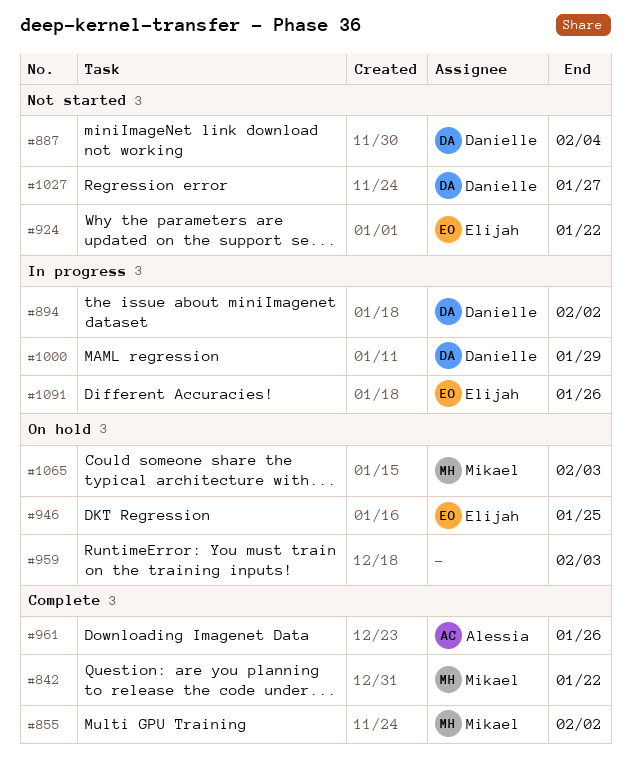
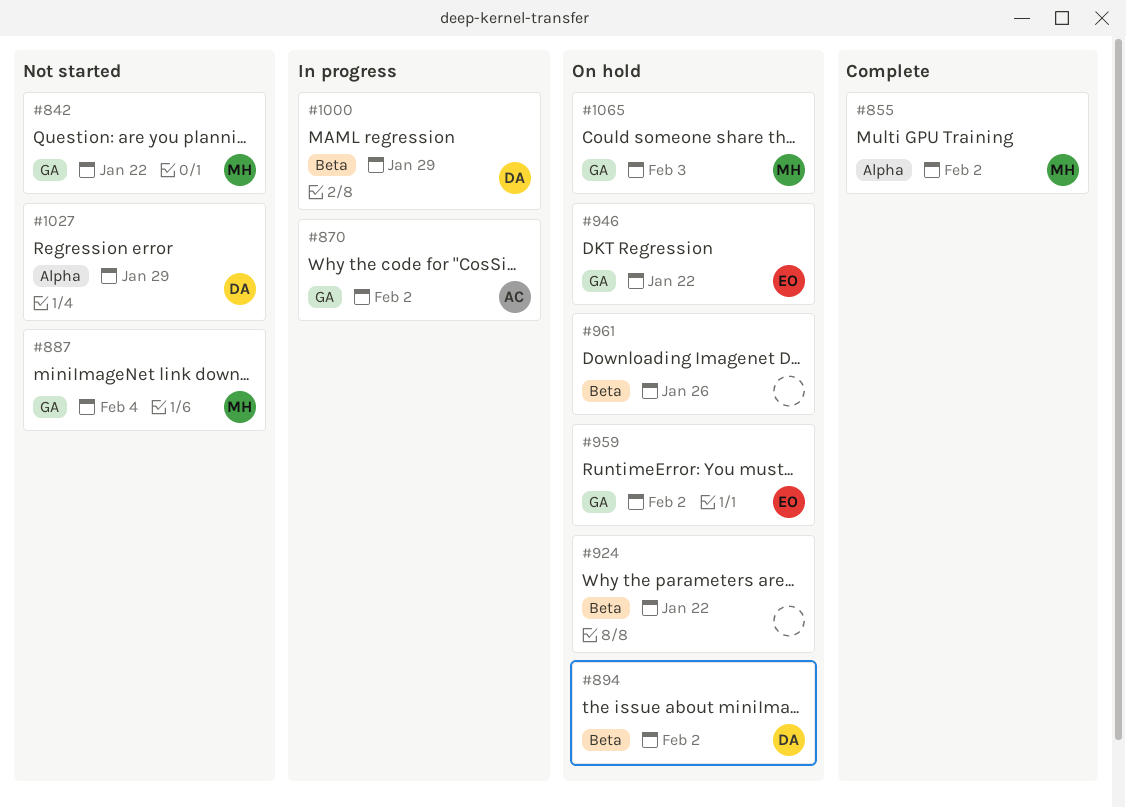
#842, status: Complete -> Not started
#870: none -> present
#887, owner: Danielle -> Mikael
#894, status: In progress -> On hold
#924, status: Not started -> On hold
#924, owner: Elijah -> none
#946, due: Jan 25 -> Jan 22
#959, owner: none -> Elijah
#959, due: Feb 3 -> Feb 2
#961, status: Complete -> On hold
#961, owner: Alessia -> none
#1027, due: Jan 27 -> Jan 29
#1091: present -> none

